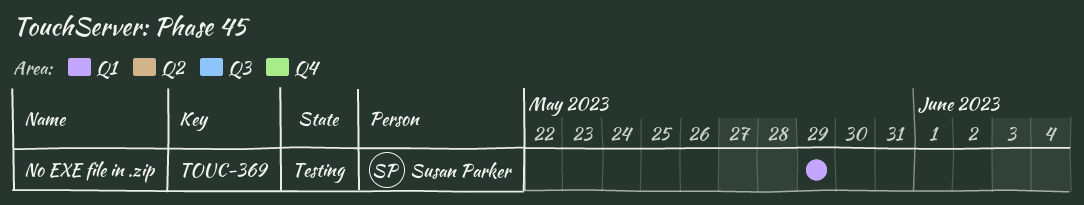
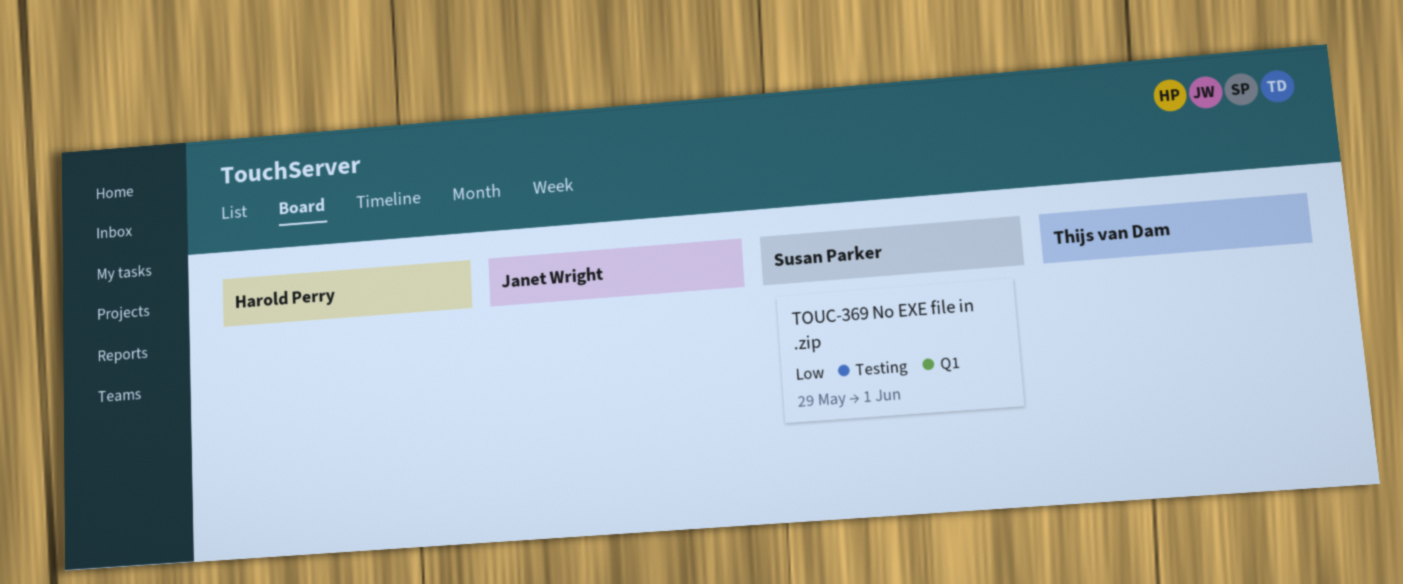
TOUC-369, due: May 29 -> Jun 1

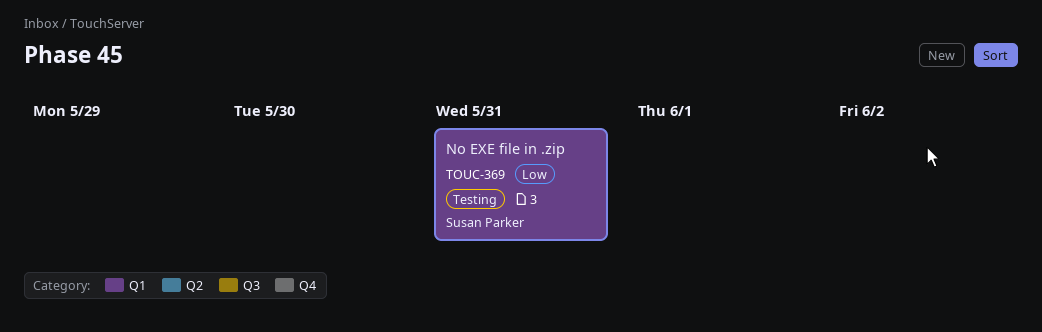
TOUC-369, due: Jun 1 -> May 31

